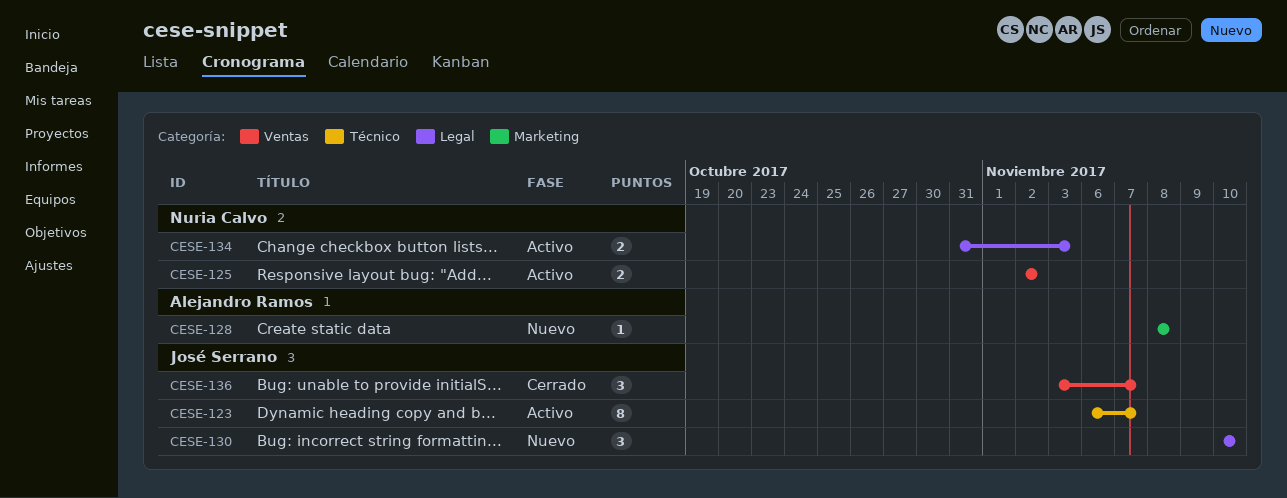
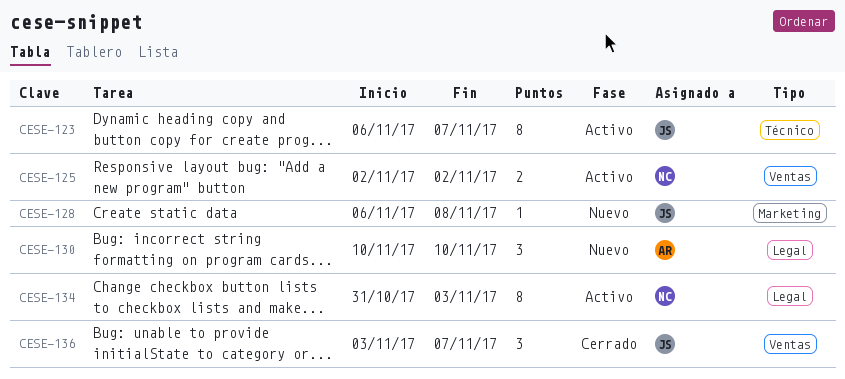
CESE-128, owner: Alejandro Ramos -> José Serrano
CESE-128, start: Nov 8 -> Nov 6
CESE-130, owner: José Serrano -> Alejandro Ramos
CESE-134, estimate: 2 -> 8

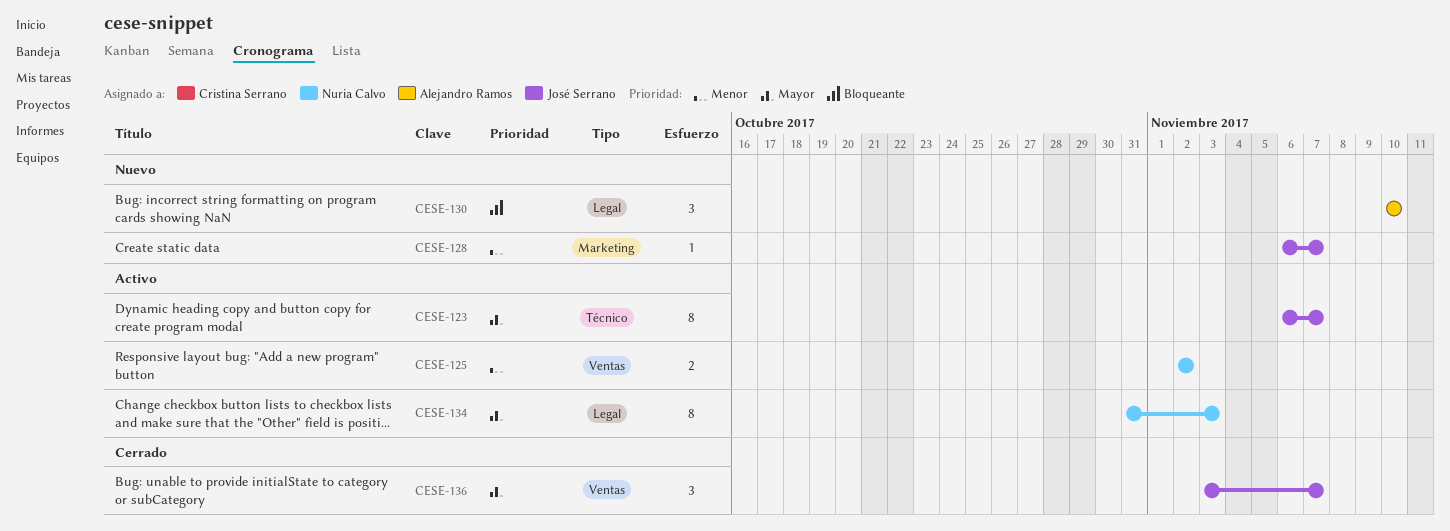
CESE-128, due: Nov 8 -> Nov 7

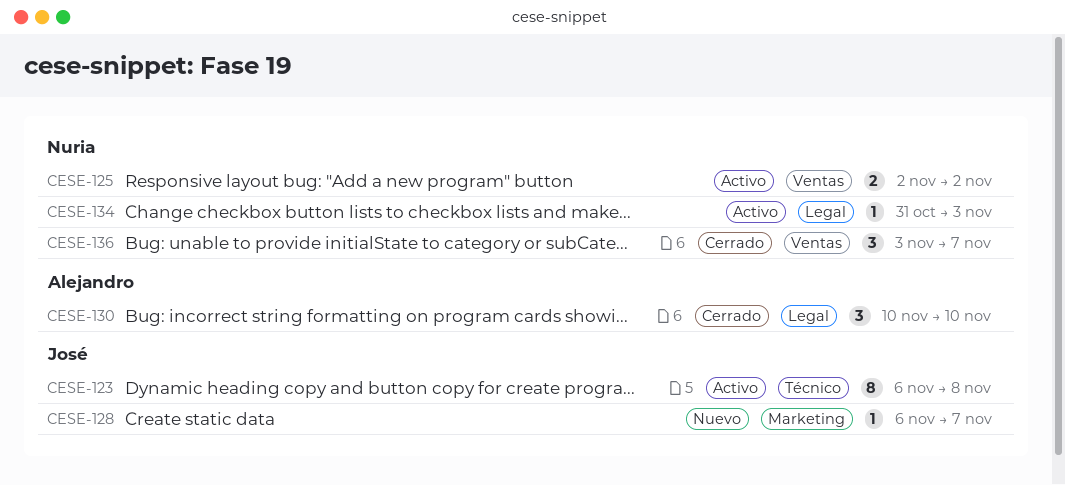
CESE-123, due: Nov 7 -> Nov 8
CESE-130, status: Nuevo -> Cerrado
CESE-134, estimate: 8 -> 1
CESE-136, owner: José Serrano -> Nuria Calvo

